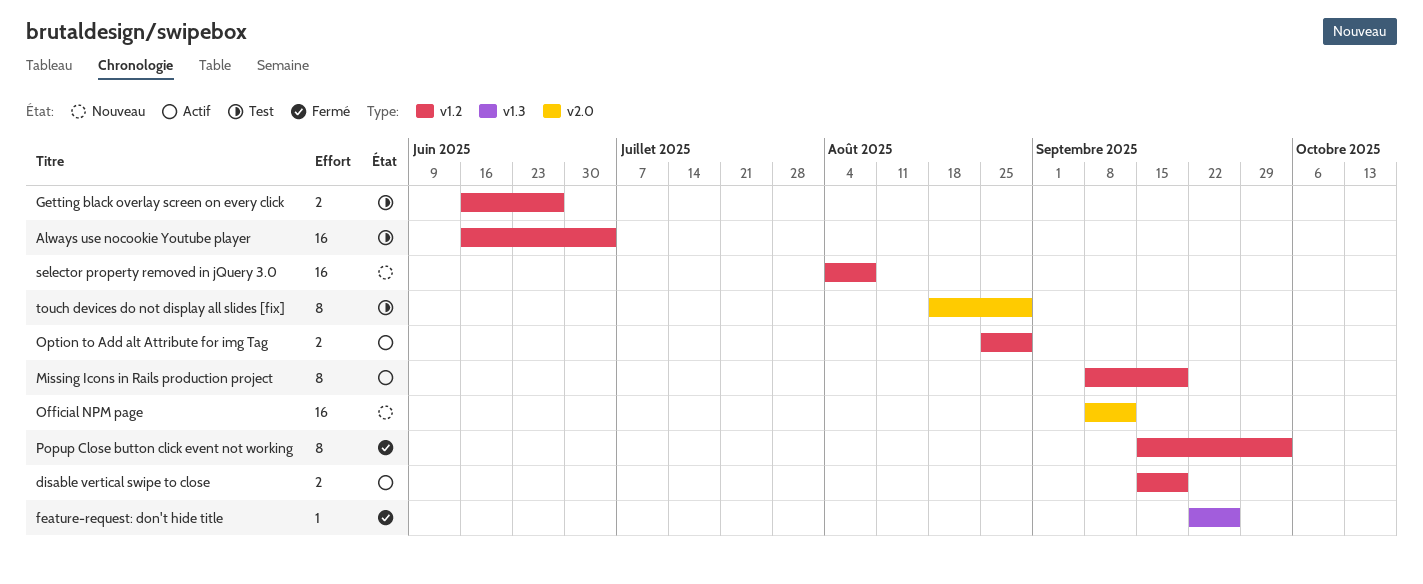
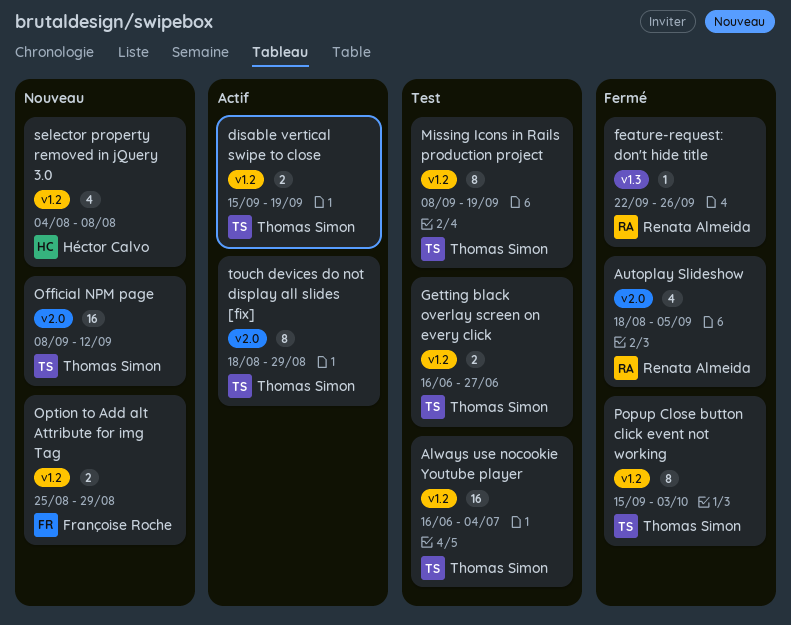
Autoplay Slideshow: none -> present
Missing Icons in Rails production project, status: Actif -> Test
Option to Add alt Attribute for img Tag, status: Actif -> Nouveau
selector property removed in jQuery 3.0, estimate: 16 -> 4
touch devices do not display all slides [fix], status: Test -> Actif

